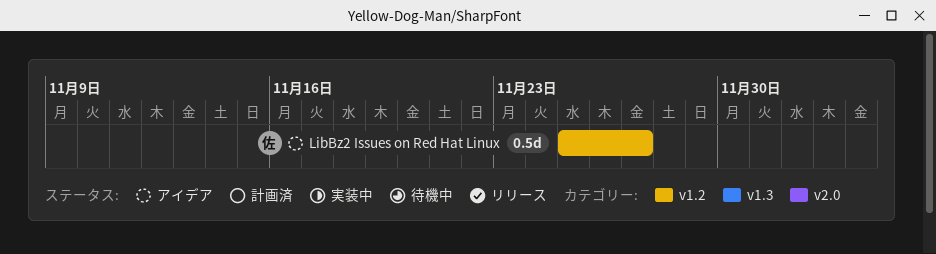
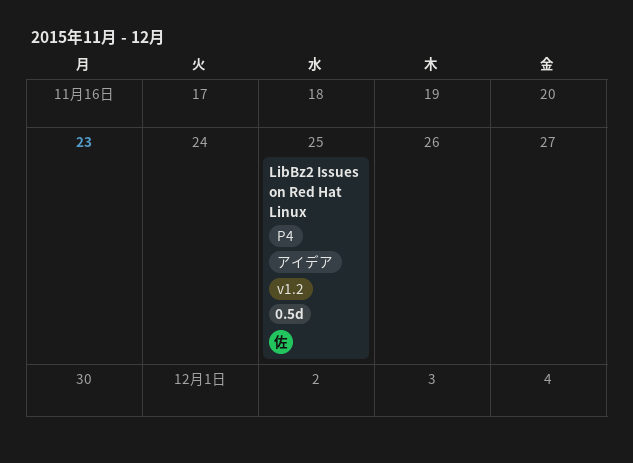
LibBz2 Issues on Red Hat Linux, due: Nov 27 -> Nov 25

